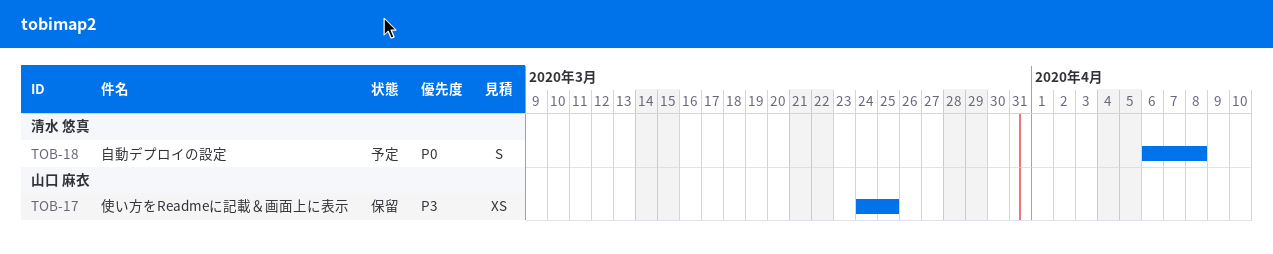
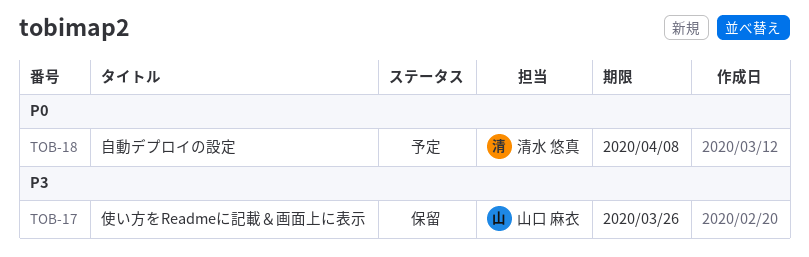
TOB-17, due: Mar 25 -> Mar 26

